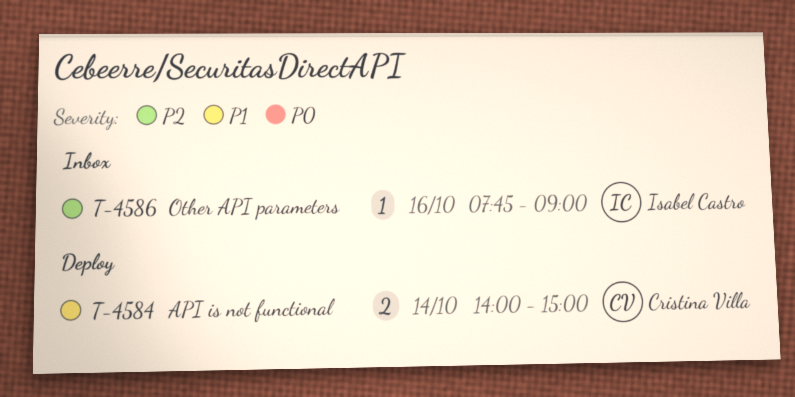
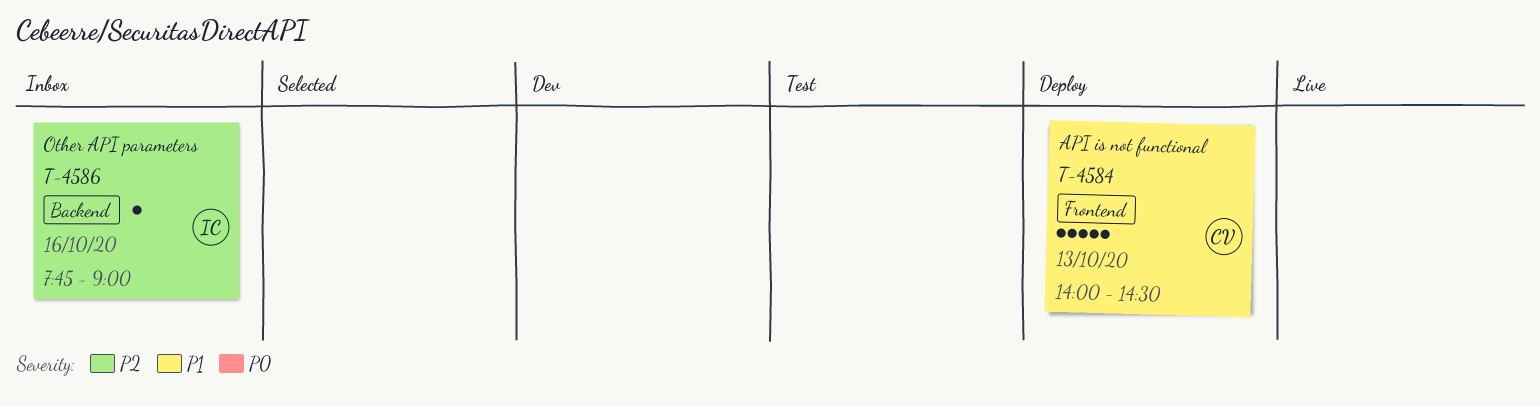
T-4584, estimate: 2 -> 5
T-4584, day: Oct 14 -> Oct 13
T-4584, ends: 15:00 -> 14:30

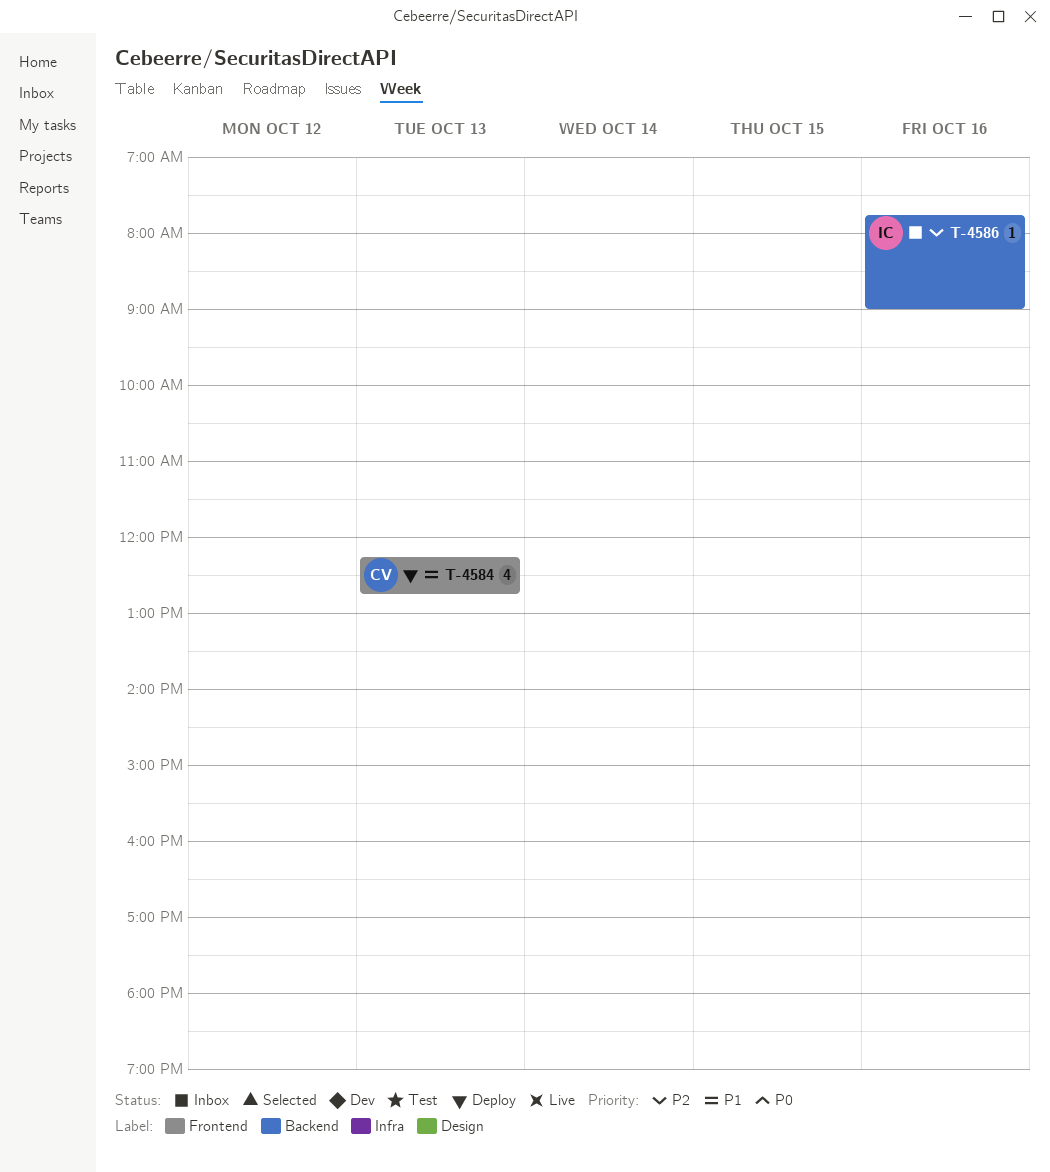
T-4584, estimate: 5 -> 4
T-4584, begins: 14:00 -> 12:15
T-4584, ends: 14:30 -> 12:45

